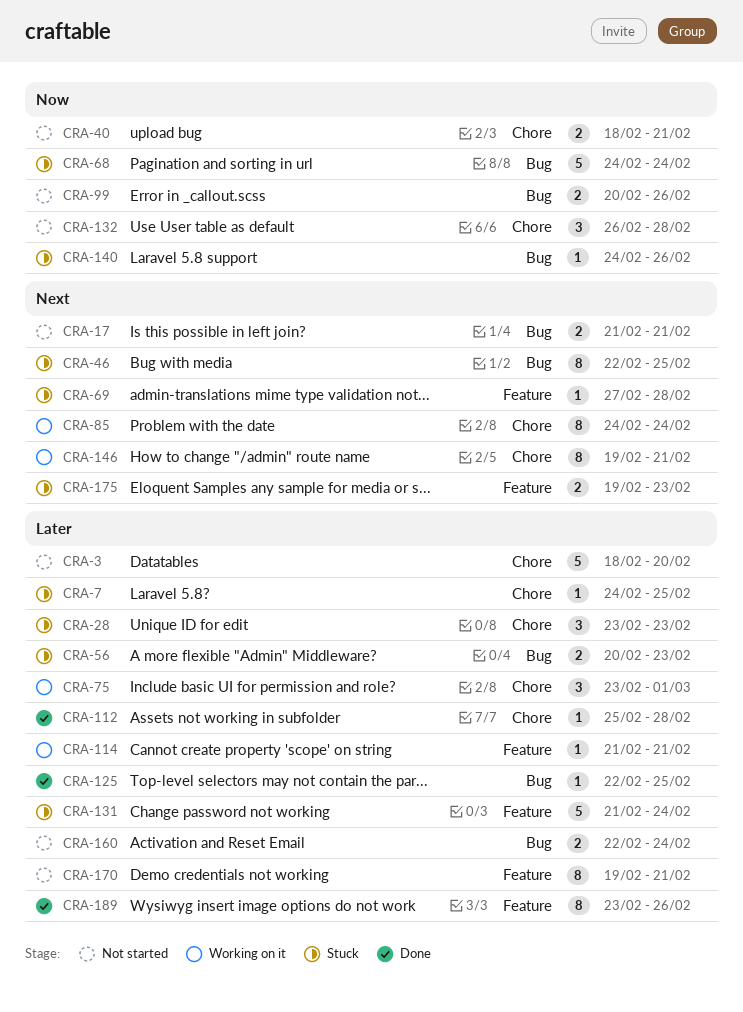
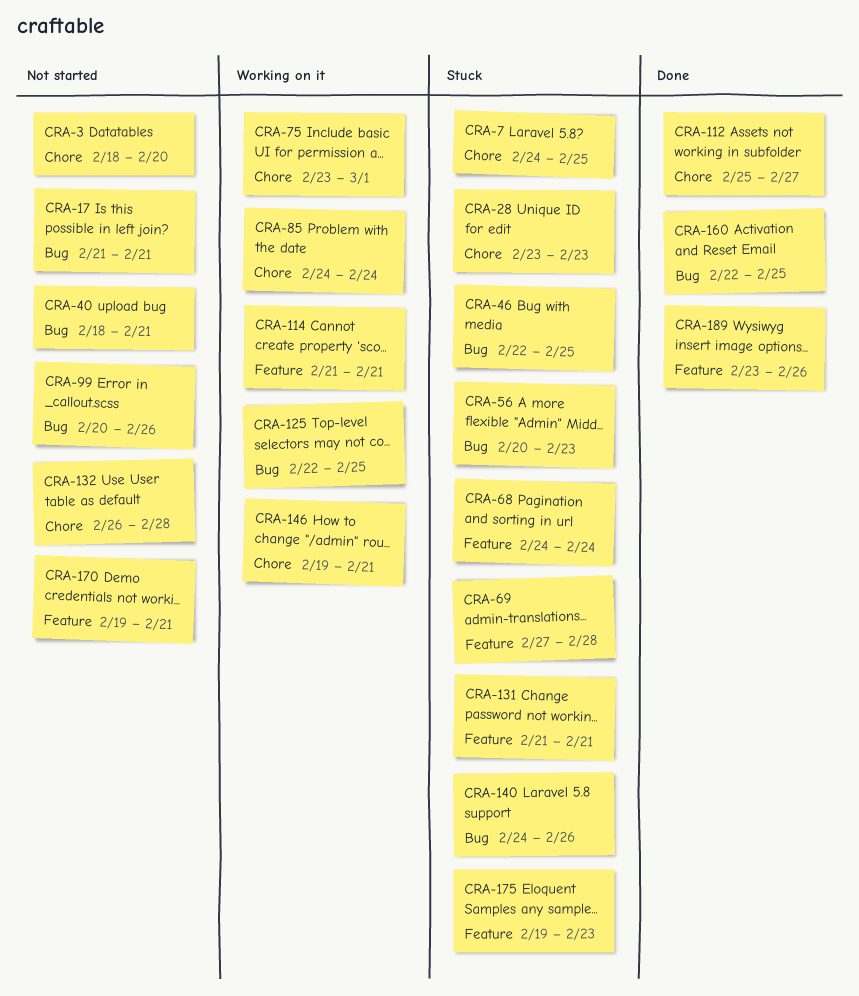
CRA-40, label: Chore -> Bug
CRA-68, label: Bug -> Feature
CRA-112, due: Feb 28 -> Feb 27
CRA-125, status: Done -> Working on it
CRA-131, due: Feb 24 -> Feb 21
CRA-160, status: Not started -> Done
CRA-160, due: Feb 24 -> Feb 25

